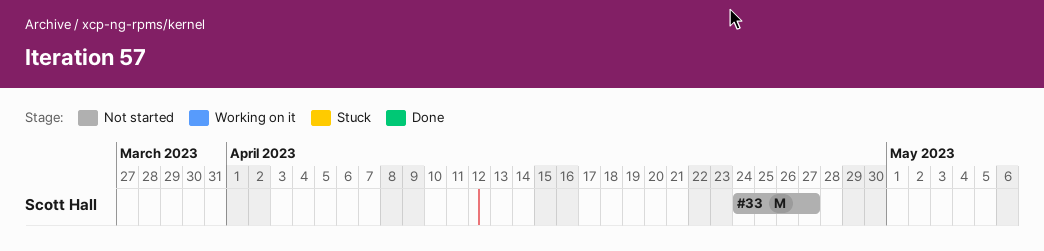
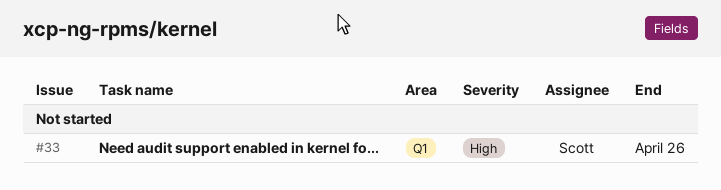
#33, due: Apr 27 -> Apr 26

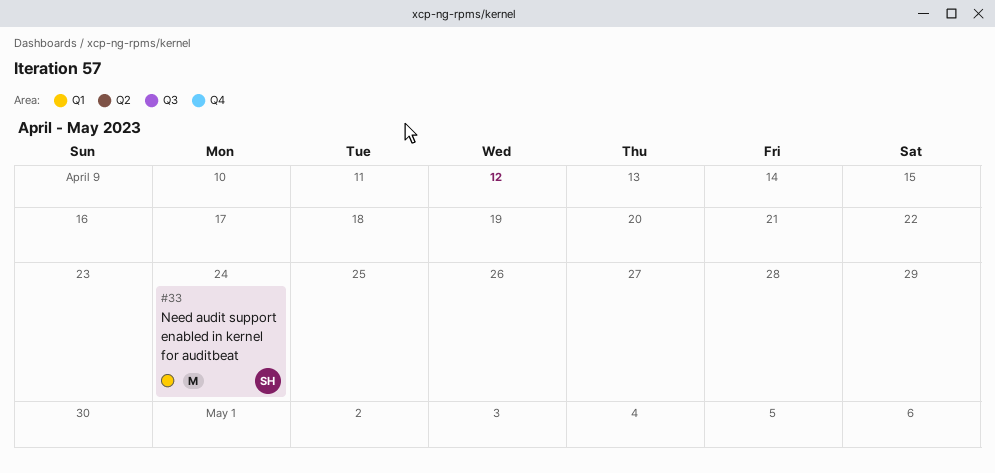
#33, due: Apr 26 -> Apr 24

